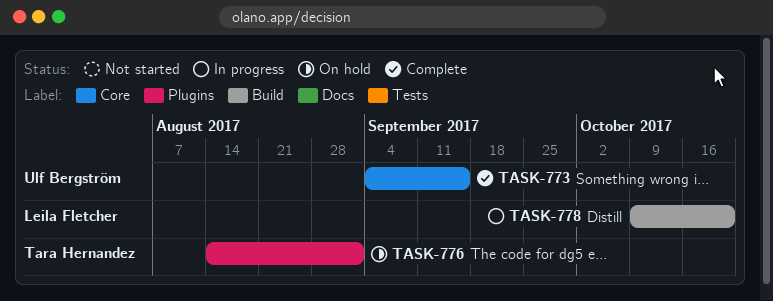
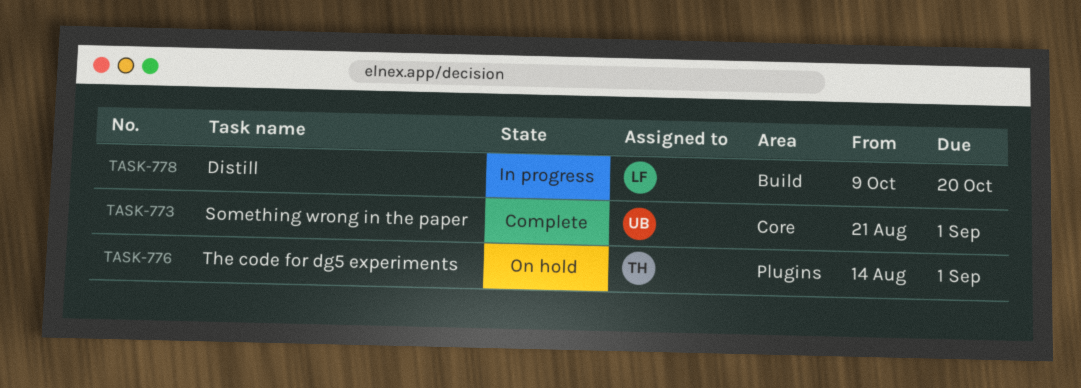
TASK-773, start: Sep 4 -> Aug 21
TASK-773, due: Sep 15 -> Sep 1

